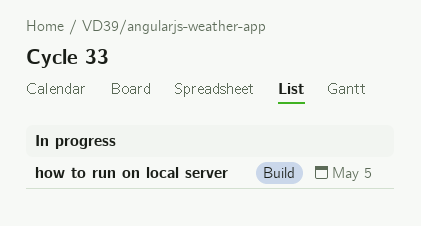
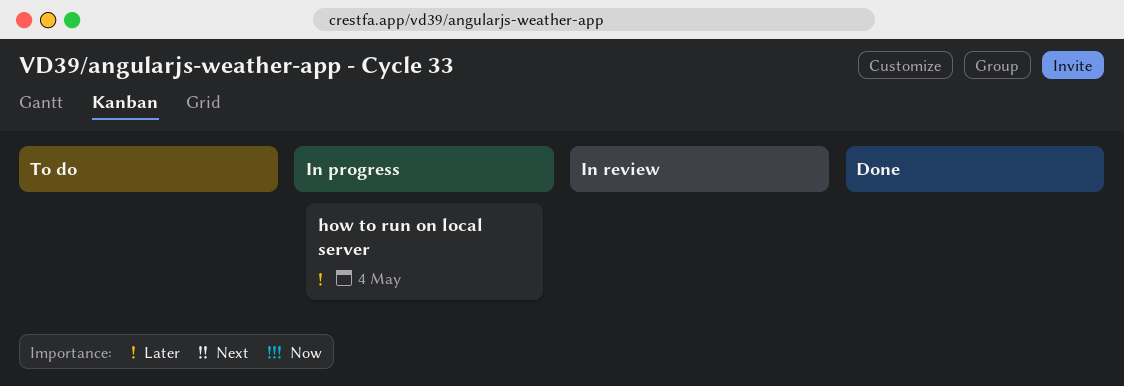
how to run on local server, due: May 5 -> May 4

